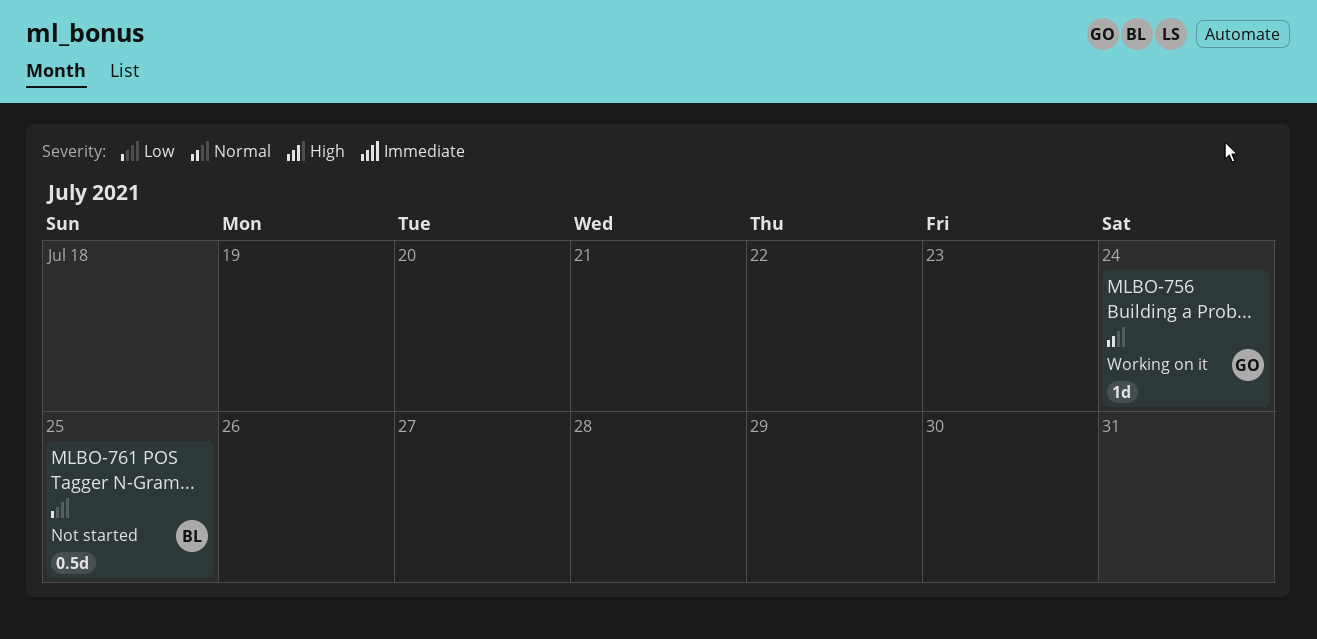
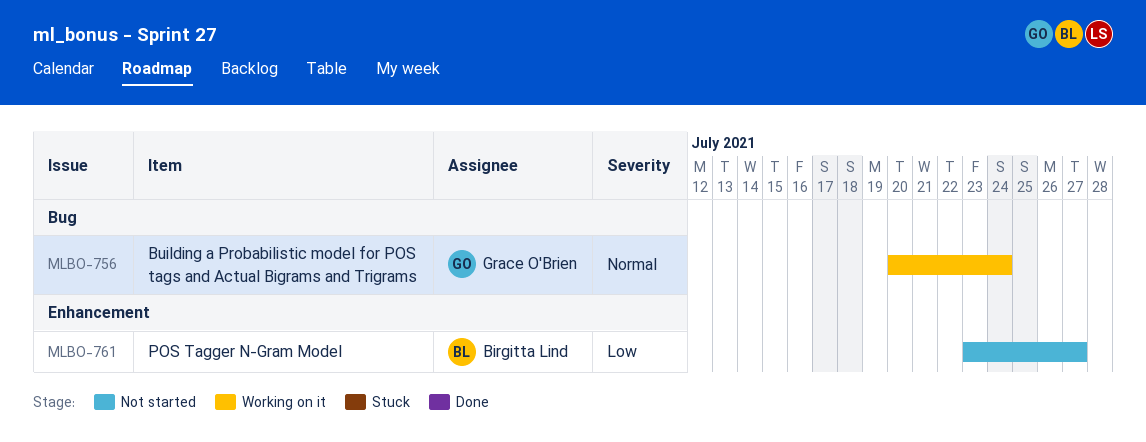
MLBO-761, due: Jul 25 -> Jul 27

